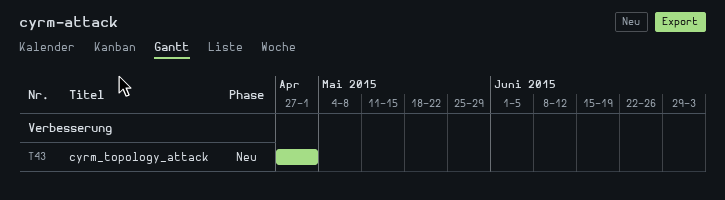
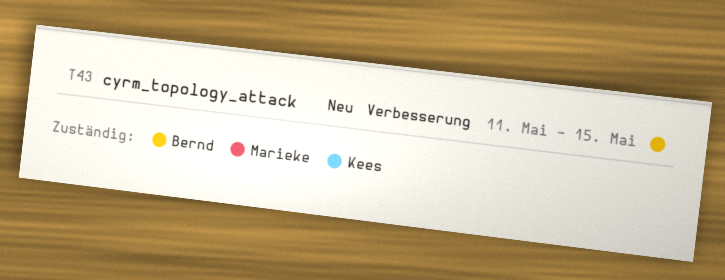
T43, start: Apr 27 -> May 11
T43, due: May 1 -> May 15

